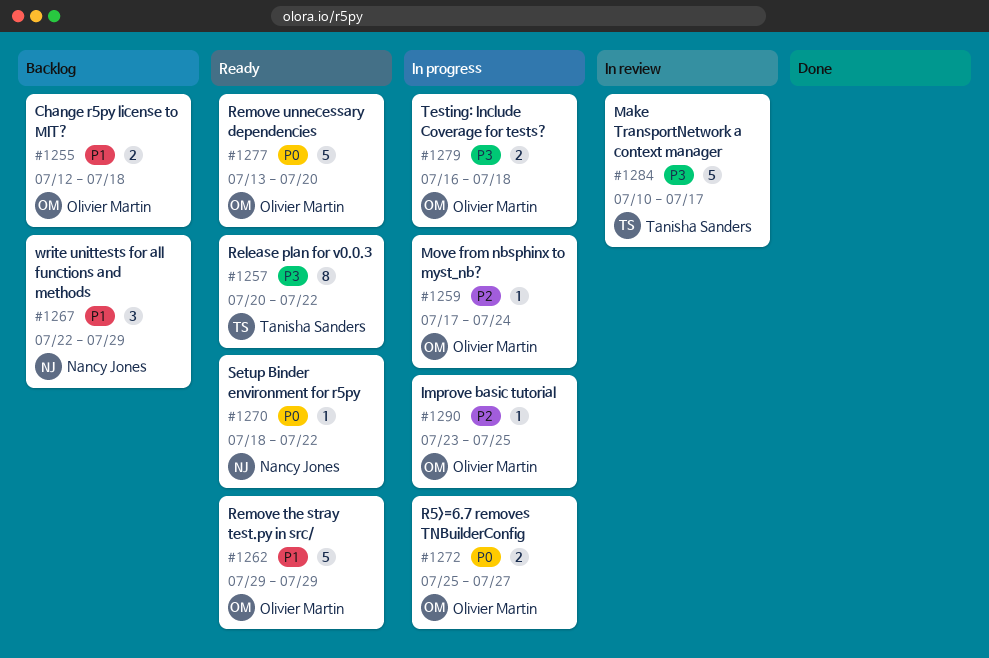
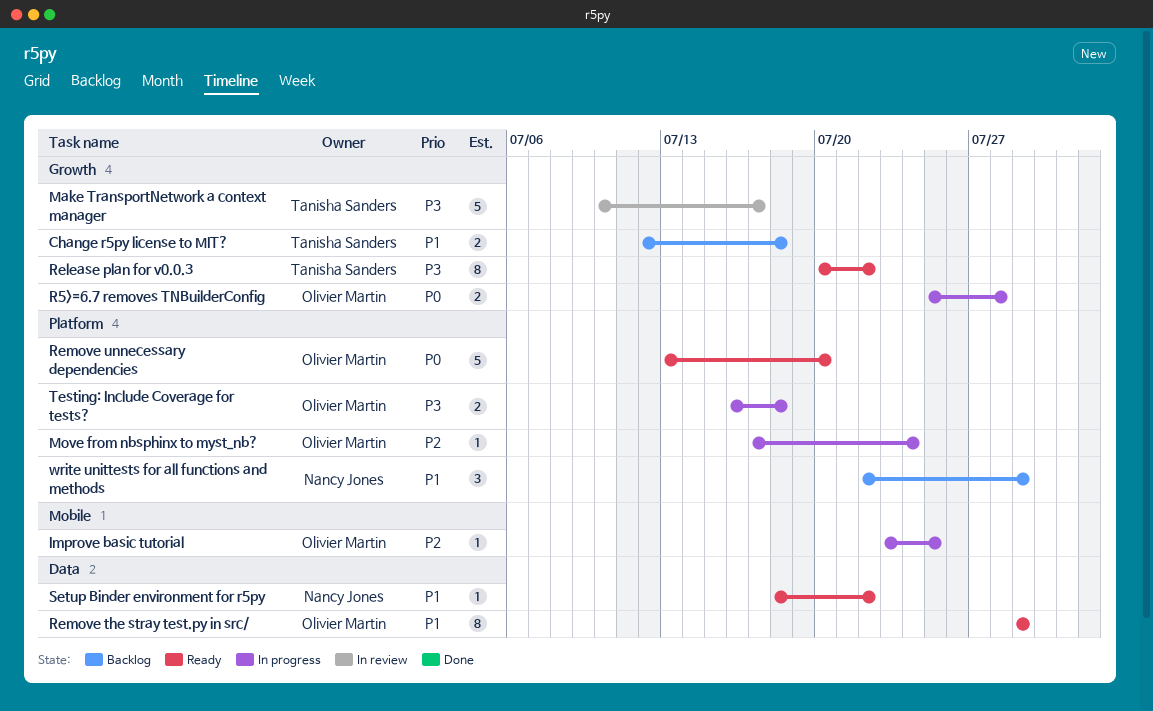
Change r5py license to MIT?, owner: Olivier Martin -> Tanisha Sanders
R5>=6.7 removes TNBuilderConfig, due: Jul 27 -> Jul 28
Remove the stray test.py in src/, estimate: 5 -> 8
Setup Binder environment for r5py, priority: P0 -> P1

